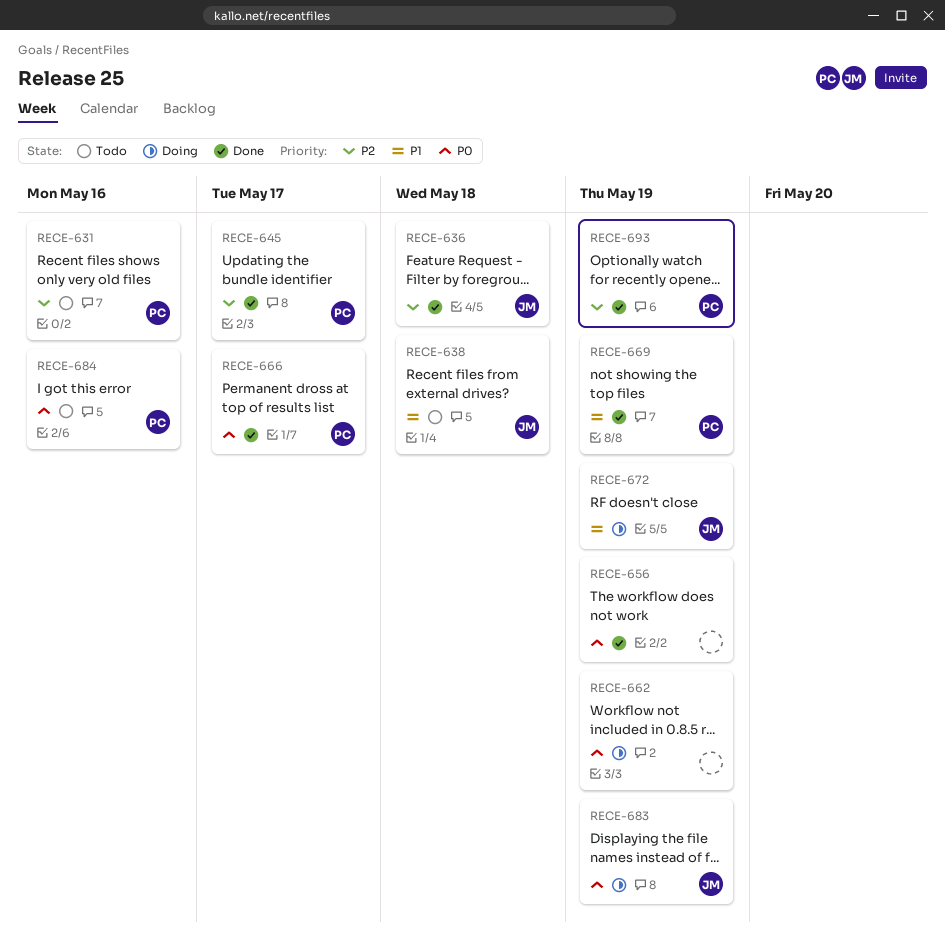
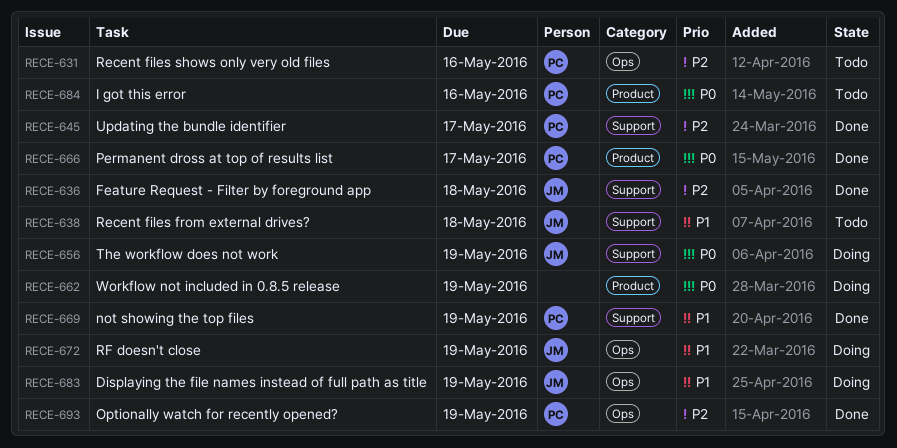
RECE-656, status: Done -> Doing
RECE-656, owner: none -> JM
RECE-683, priority: P0 -> P1

